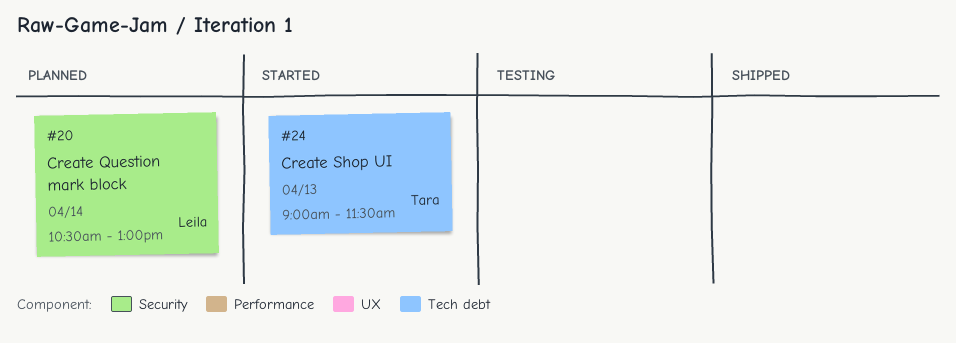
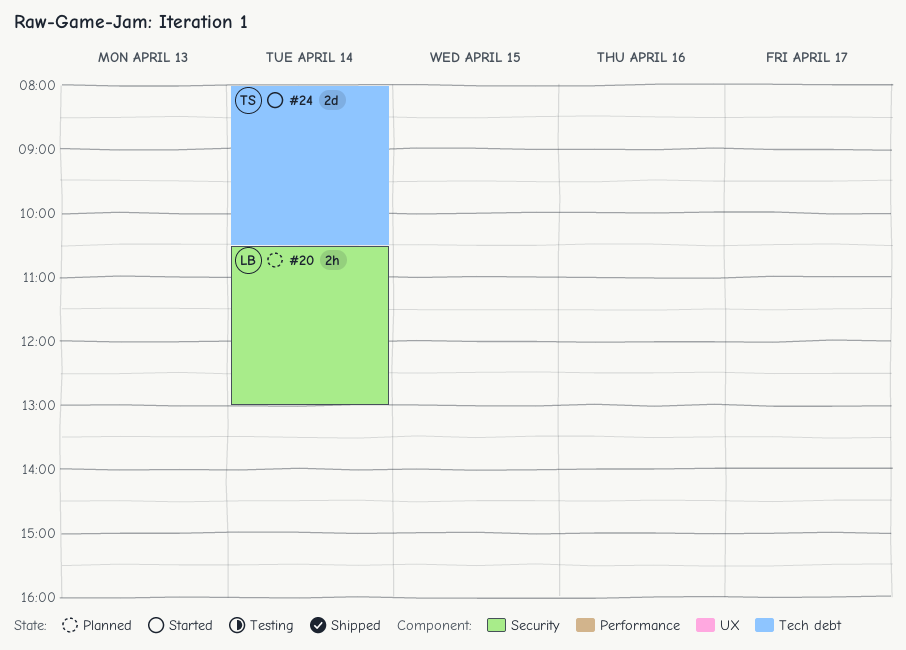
#24, day: Apr 13 -> Apr 14
#24, begins: 09:00 -> 08:00
#24, ends: 11:30 -> 10:30

